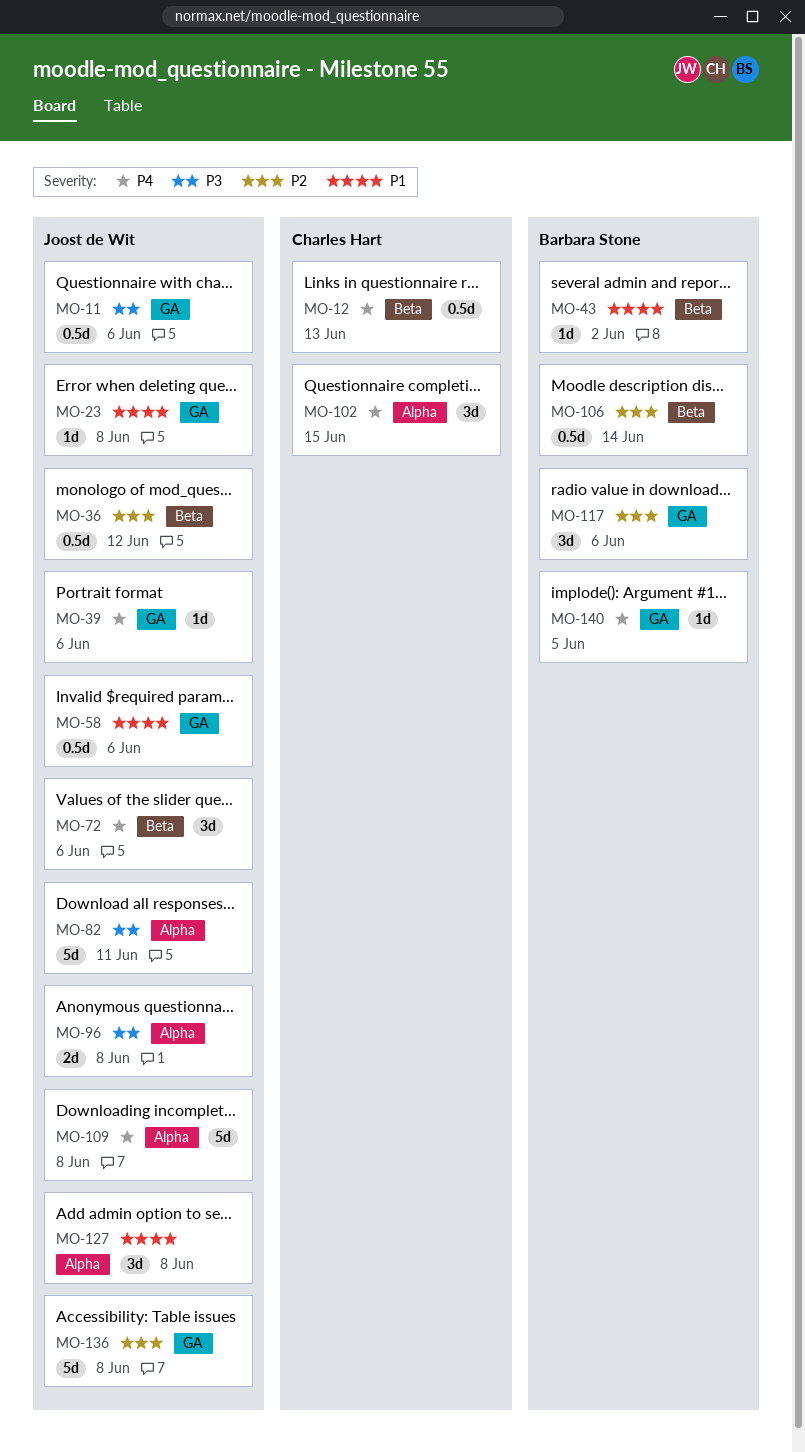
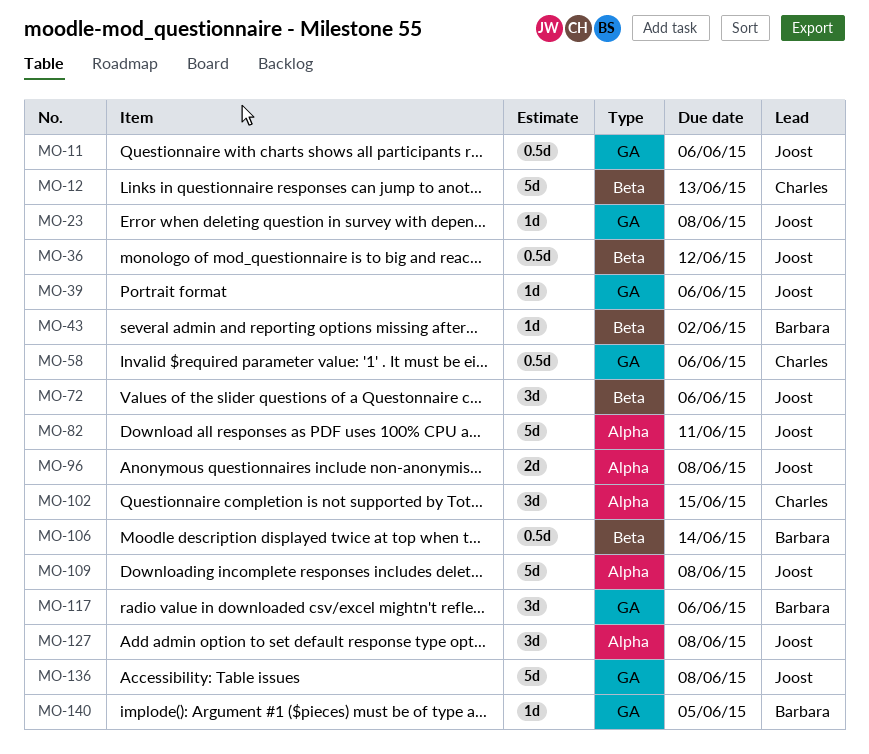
MO-12, estimate: 0.5d -> 5d
MO-58, owner: Joost de Wit -> Charles Hart

